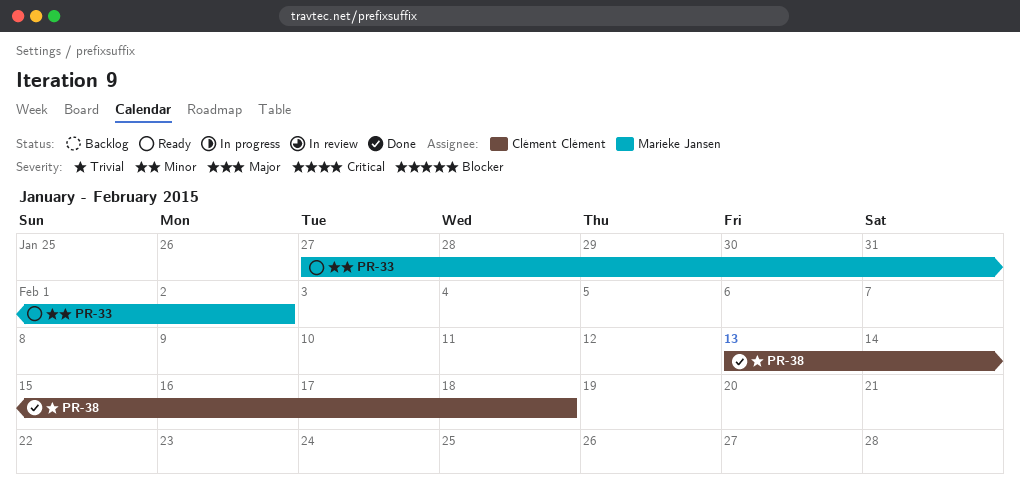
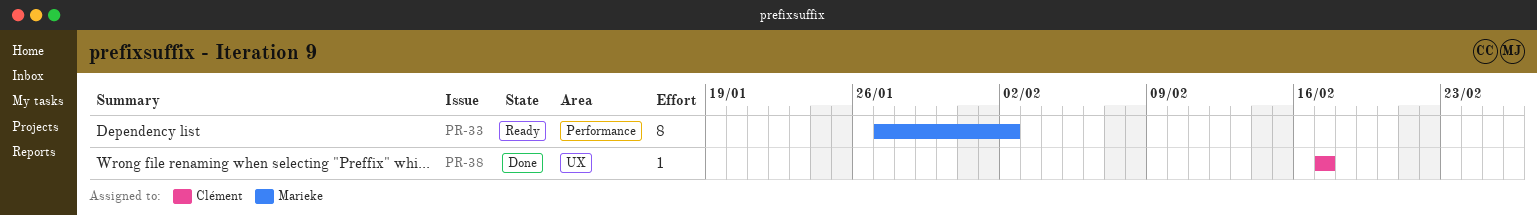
PR-38, start: Feb 13 -> Feb 17
PR-38, due: Feb 18 -> Feb 17

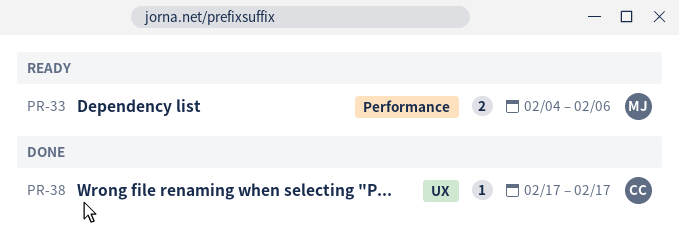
PR-33, estimate: 8 -> 2
PR-33, start: Jan 27 -> Feb 4
PR-33, due: Feb 2 -> Feb 6

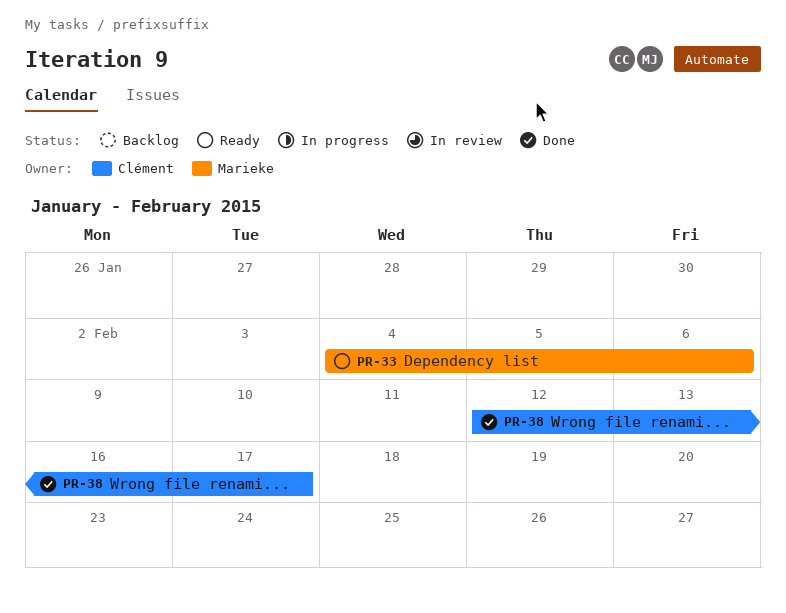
PR-38, start: Feb 17 -> Feb 12

